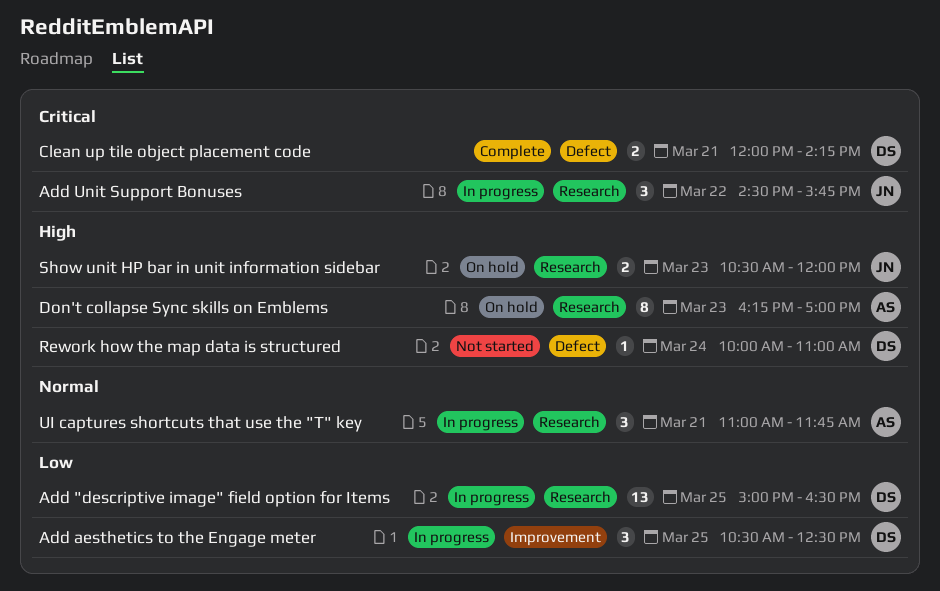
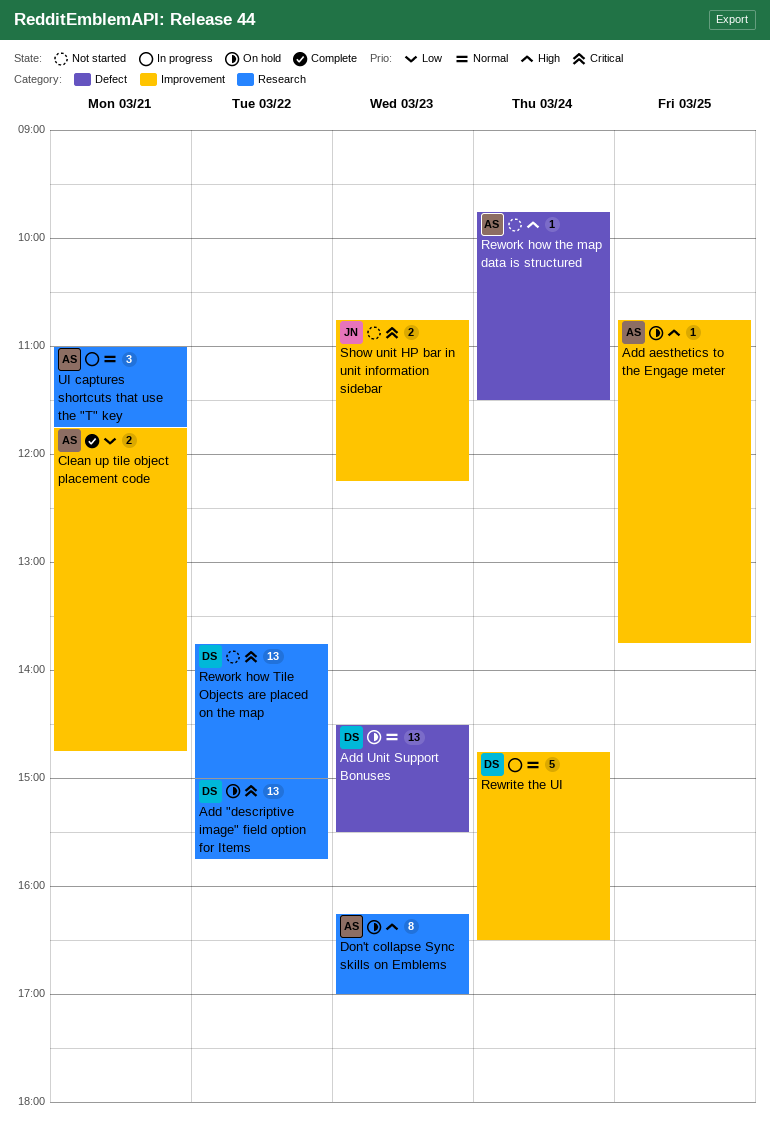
Add "descriptive image" field option for Items, status: In progress -> On hold
Add "descriptive image" field option for Items, priority: Low -> Critical
Add "descriptive image" field option for Items, day: Mar 25 -> Mar 22
Add "descriptive image" field option for Items, ends: 16:30 -> 15:45
Add aesthetics to the Engage meter, status: In progress -> On hold
Add aesthetics to the Engage meter, owner: DS -> AS
Add aesthetics to the Engage meter, priority: Low -> High
Add aesthetics to the Engage meter, estimate: 3 -> 1
Add aesthetics to the Engage meter, begins: 10:30 -> 10:45
Add aesthetics to the Engage meter, ends: 12:30 -> 13:45
Add Unit Support Bonuses, status: In progress -> On hold
Add Unit Support Bonuses, owner: JN -> DS
Add Unit Support Bonuses, priority: Critical -> Normal
Add Unit Support Bonuses, label: Research -> Defect
Add Unit Support Bonuses, estimate: 3 -> 13
Add Unit Support Bonuses, day: Mar 22 -> Mar 23
Add Unit Support Bonuses, ends: 15:45 -> 15:30
Clean up tile object placement code, owner: DS -> AS
Clean up tile object placement code, priority: Critical -> Low
Clean up tile object placement code, label: Defect -> Improvement
Clean up tile object placement code, begins: 12:00 -> 11:45
Clean up tile object placement code, ends: 14:15 -> 14:45
Rework how the map data is structured, owner: DS -> AS
Rework how the map data is structured, begins: 10:00 -> 09:45
Rework how the map data is structured, ends: 11:00 -> 11:30
Rework how Tile Objects are placed on the map: none -> present
Rewrite the UI: none -> present
Show unit HP bar in unit information sidebar, status: On hold -> Not started
Show unit HP bar in unit information sidebar, priority: High -> Critical
Show unit HP bar in unit information sidebar, label: Research -> Improvement
Show unit HP bar in unit information sidebar, begins: 10:30 -> 10:45
Show unit HP bar in unit information sidebar, ends: 12:00 -> 12:15

